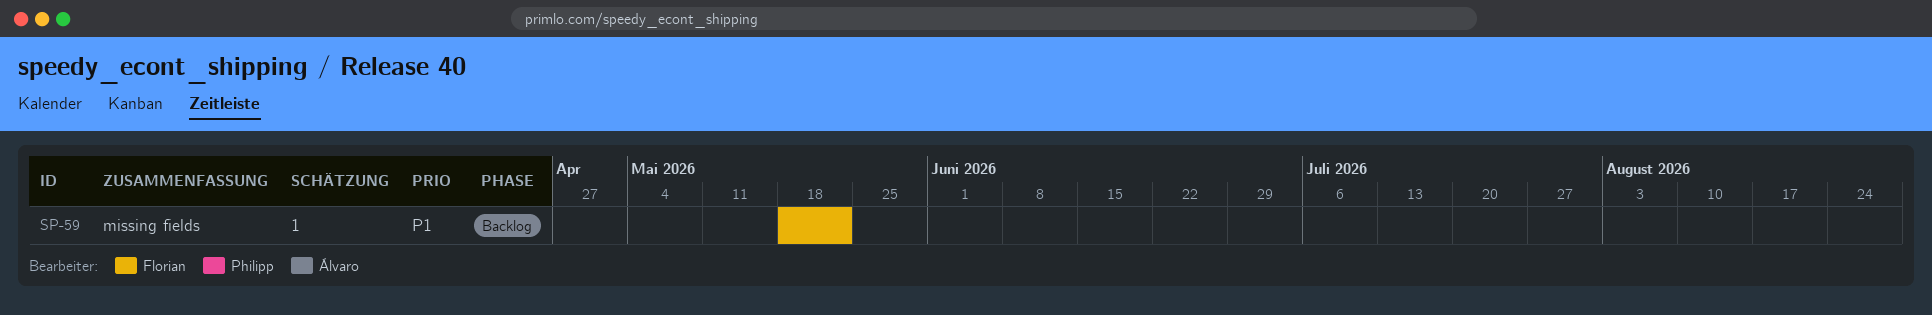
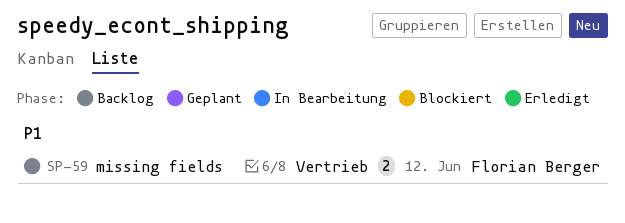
SP-59, estimate: 1 -> 2
SP-59, due: May 22 -> Jun 12

